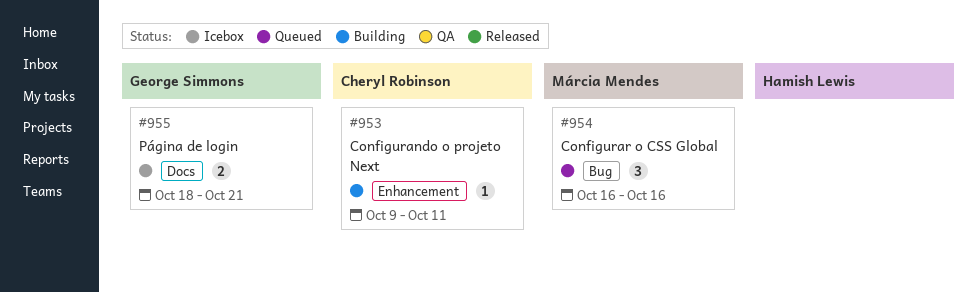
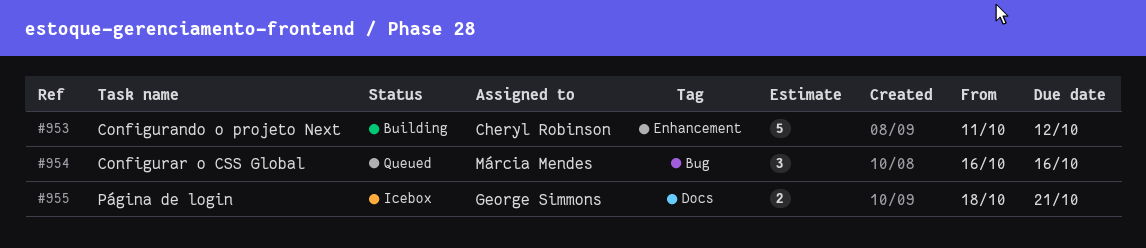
#953, estimate: 1 -> 5
#953, start: Oct 9 -> Oct 11
#953, due: Oct 11 -> Oct 12

